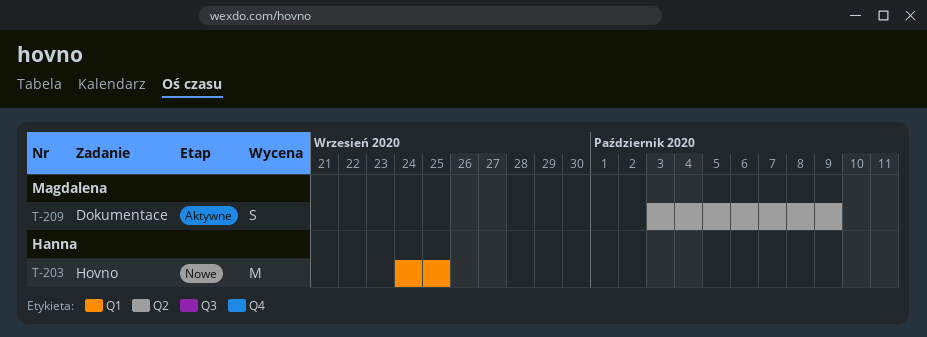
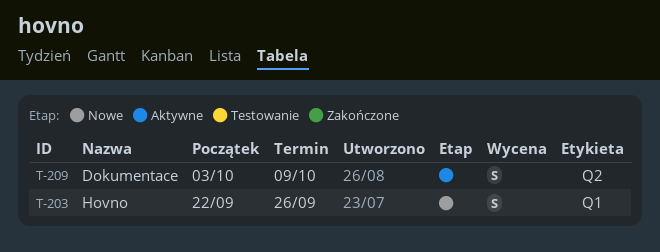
T-203, estimate: M -> S
T-203, start: Sep 24 -> Sep 22
T-203, due: Sep 25 -> Sep 26

